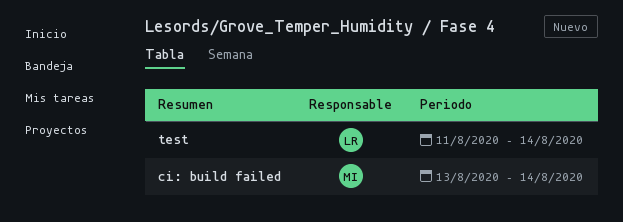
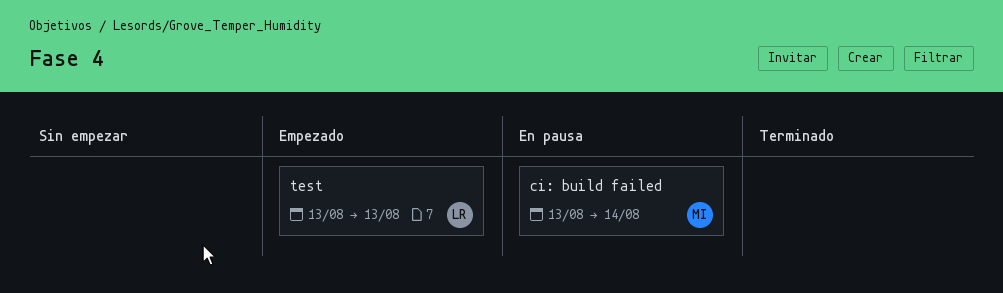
test, start: Aug 11 -> Aug 13
test, due: Aug 14 -> Aug 13

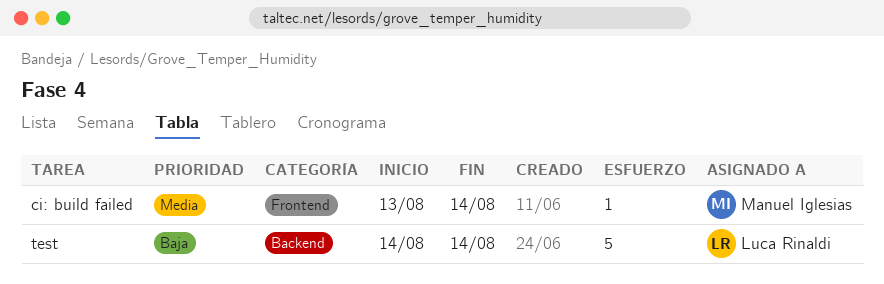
test, start: Aug 13 -> Aug 14
test, due: Aug 13 -> Aug 14

